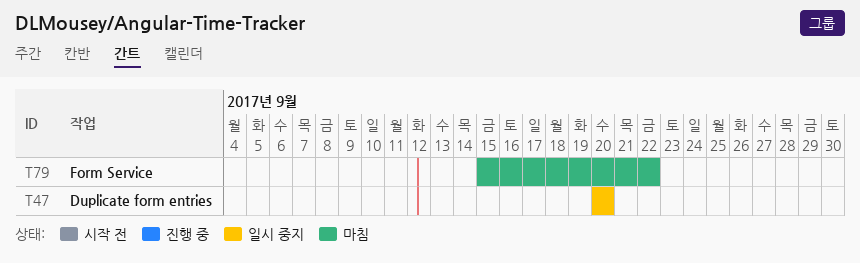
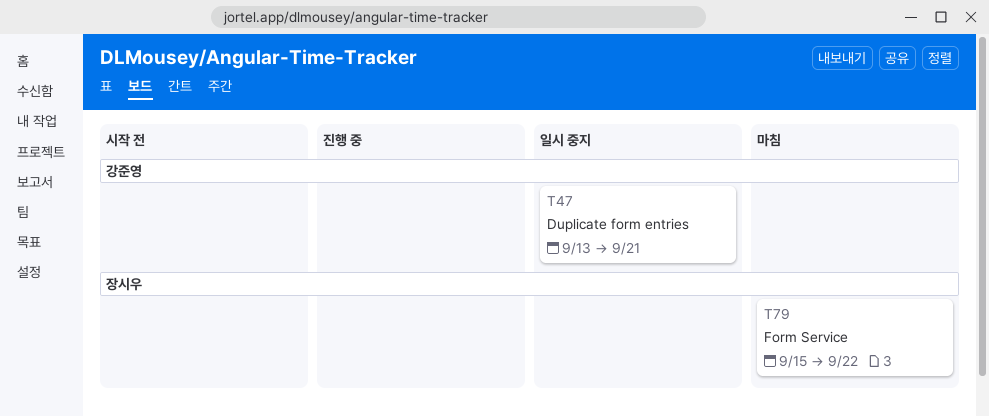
T47, start: Sep 20 -> Sep 13
T47, due: Sep 20 -> Sep 21

